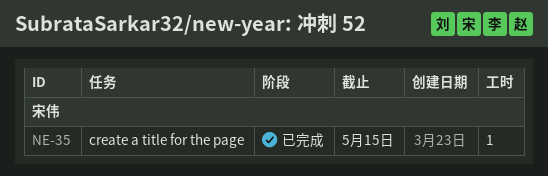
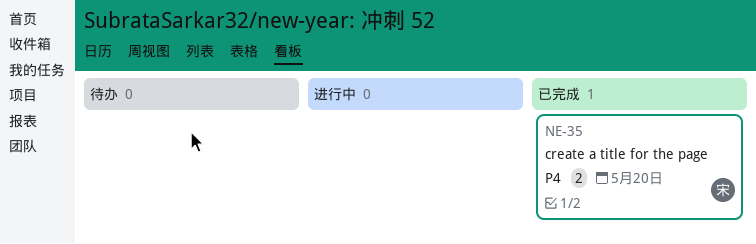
NE-35, estimate: 1 -> 2
NE-35, due: May 15 -> May 20

